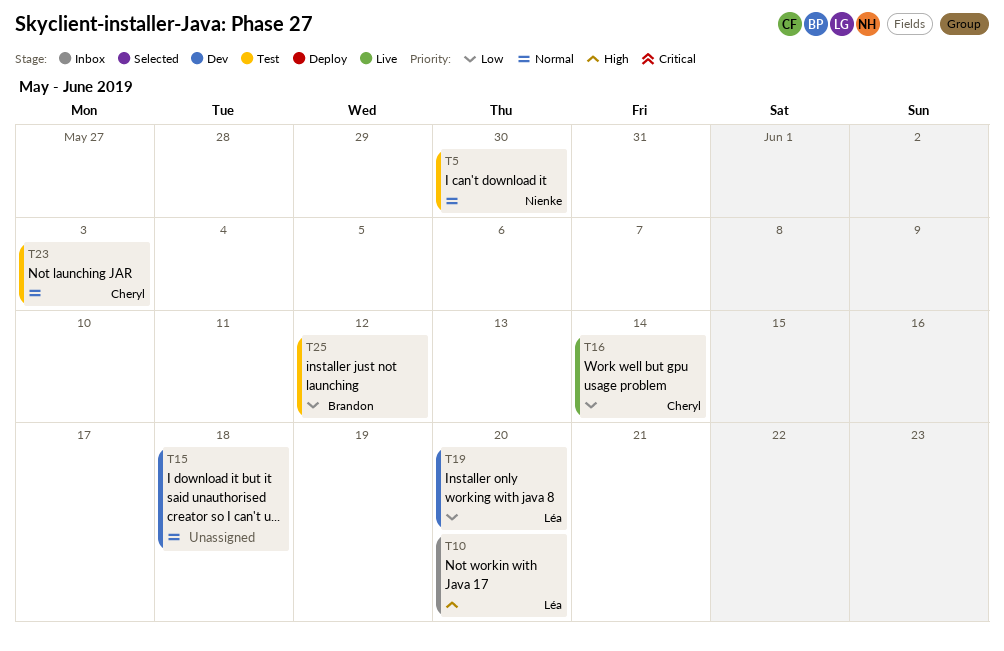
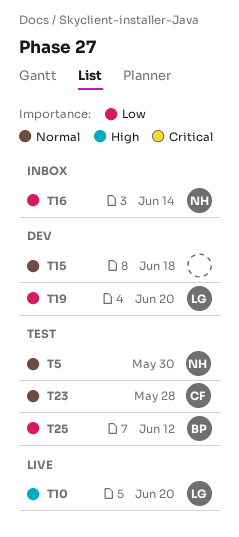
T10, status: Inbox -> Live
T16, status: Live -> Inbox
T16, owner: Cheryl -> Nienke
T23, due: Jun 3 -> May 28

